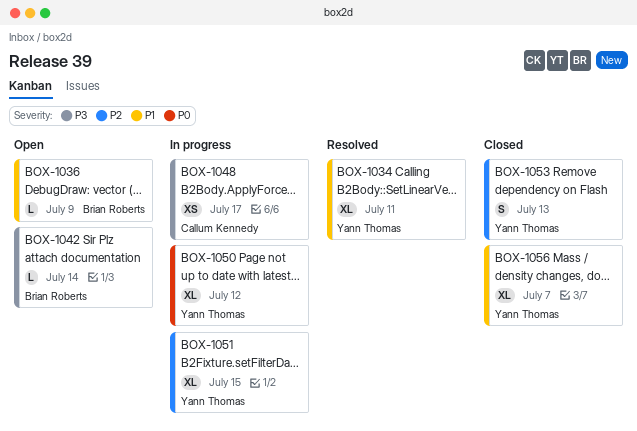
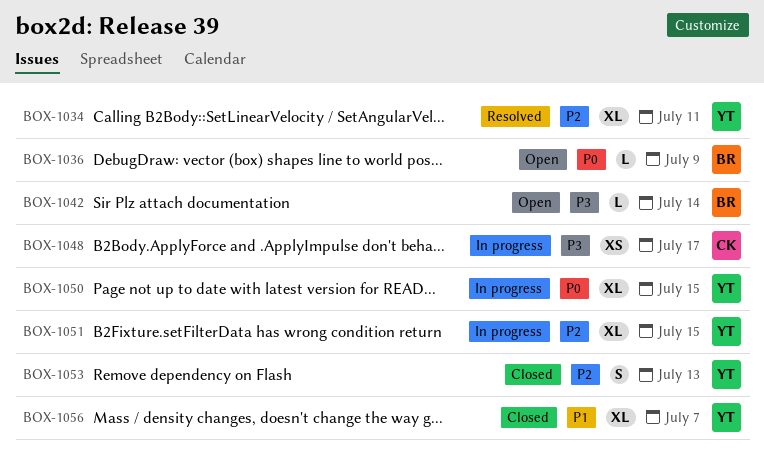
BOX-1034, priority: P1 -> P2
BOX-1036, priority: P1 -> P0
BOX-1050, due: Jul 12 -> Jul 15

